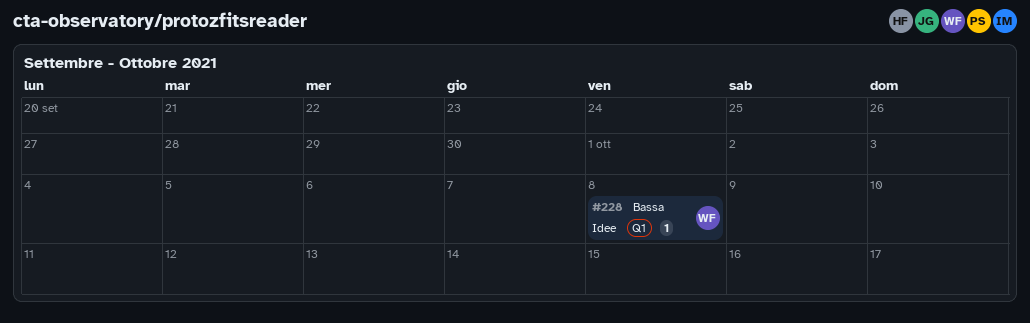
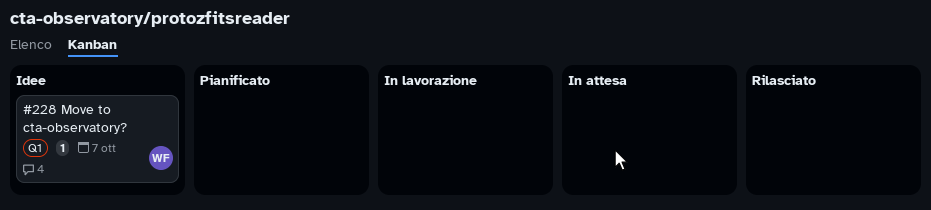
#228, due: Oct 8 -> Oct 7

